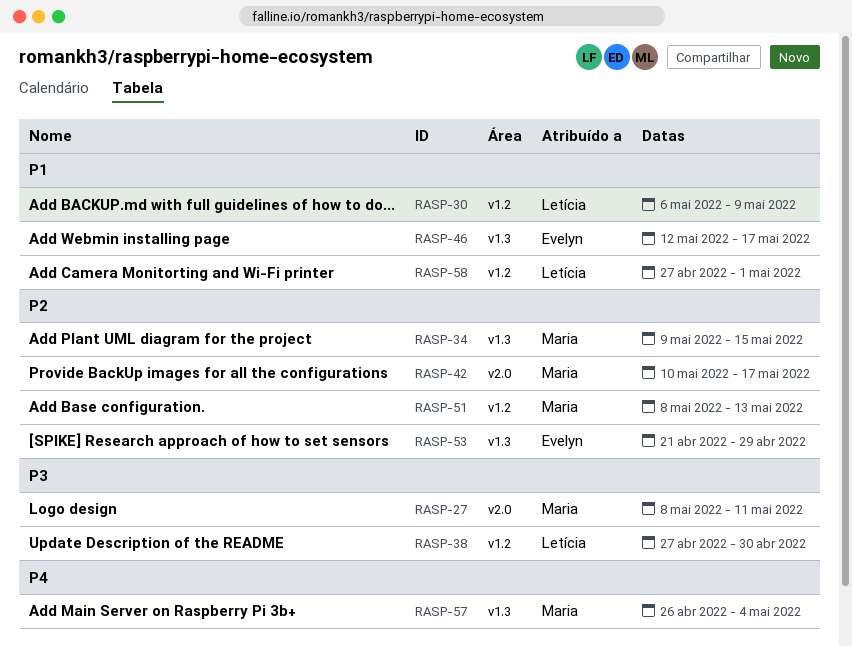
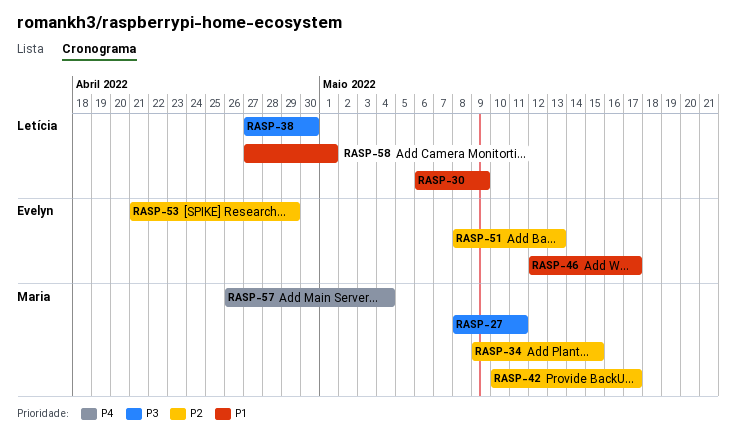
RASP-51, owner: Maria -> Evelyn

